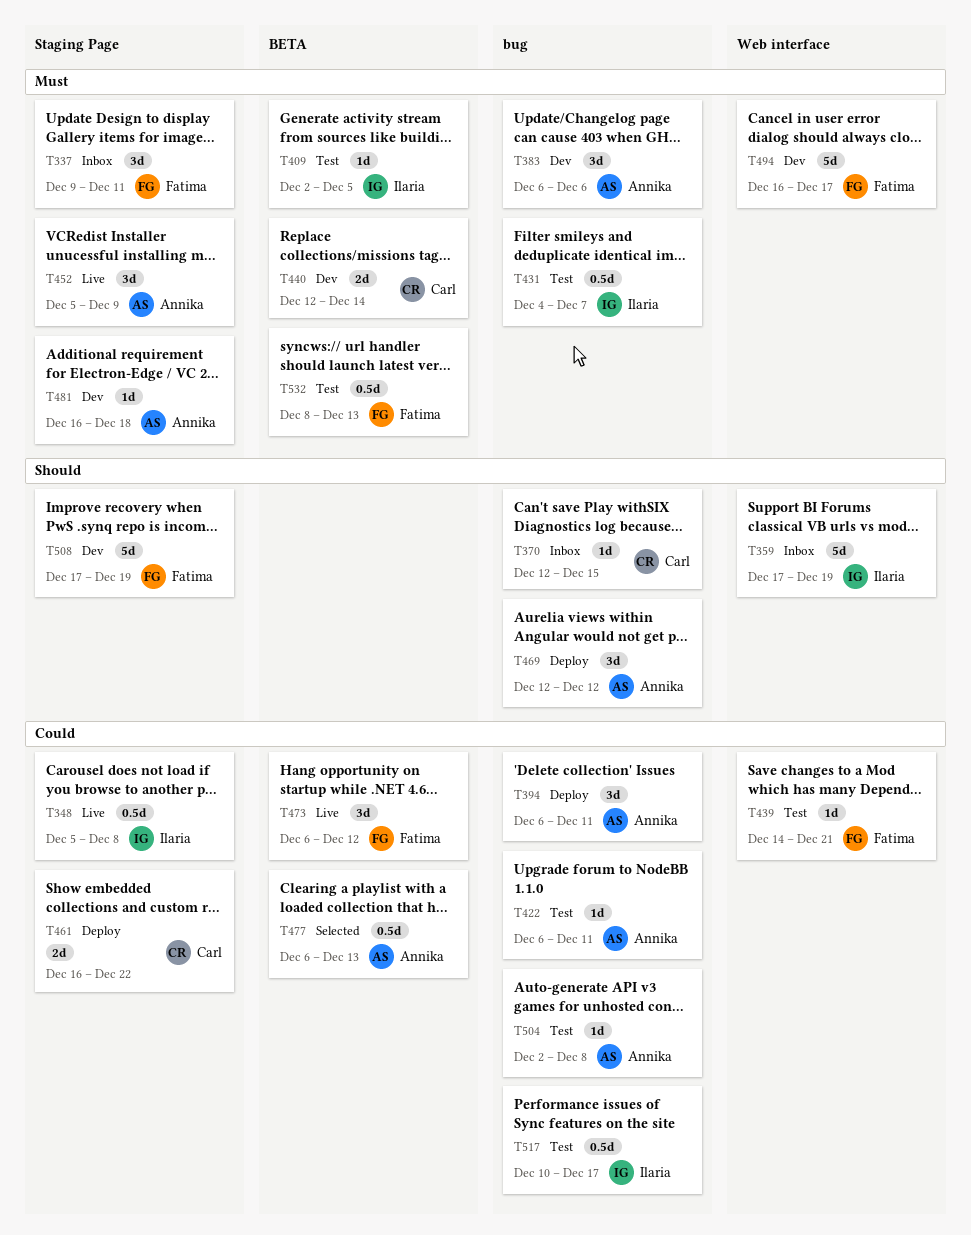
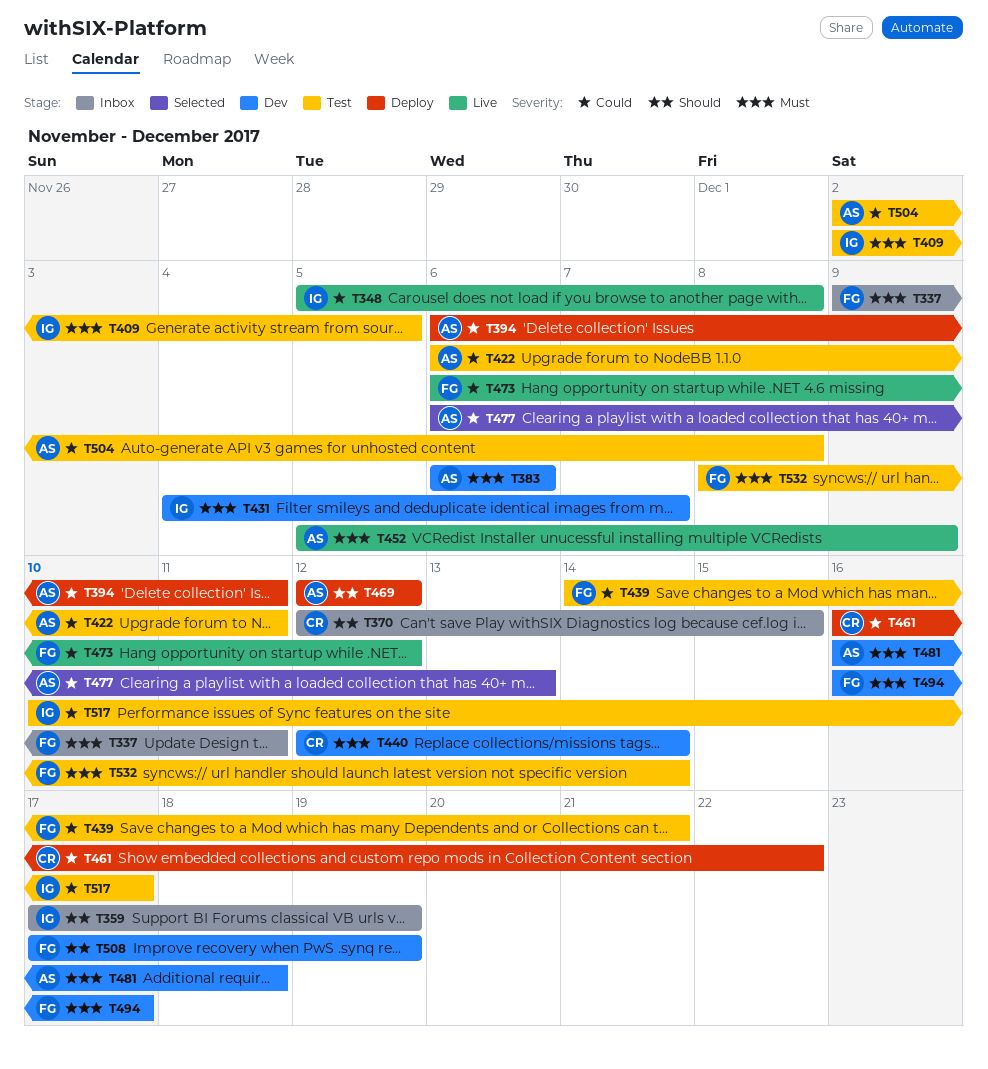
T431, status: Test -> Dev
T532, due: Dec 13 -> Dec 14

